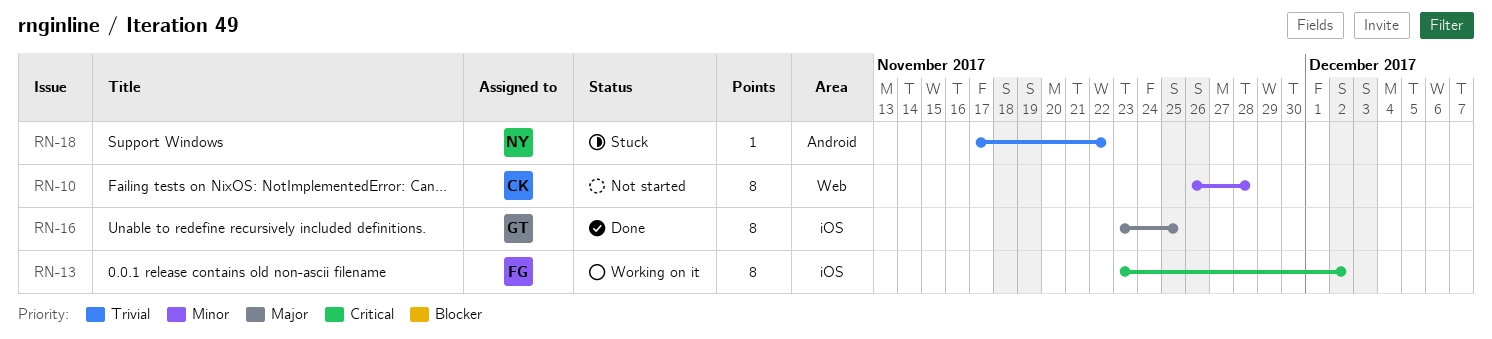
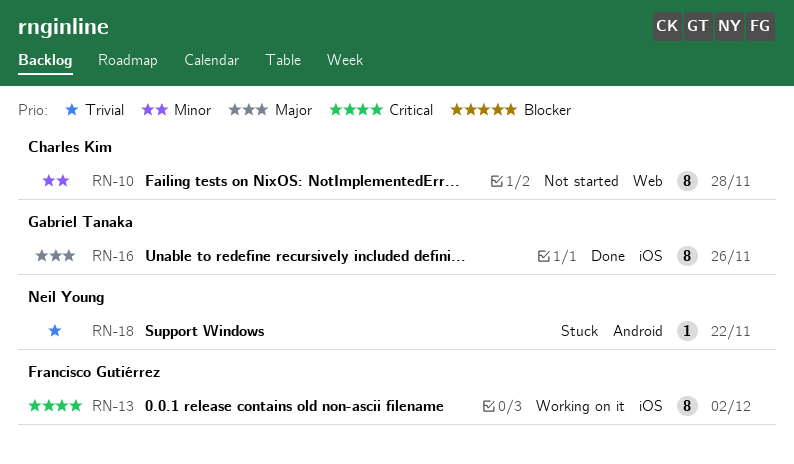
RN-16, due: Nov 25 -> Nov 26

